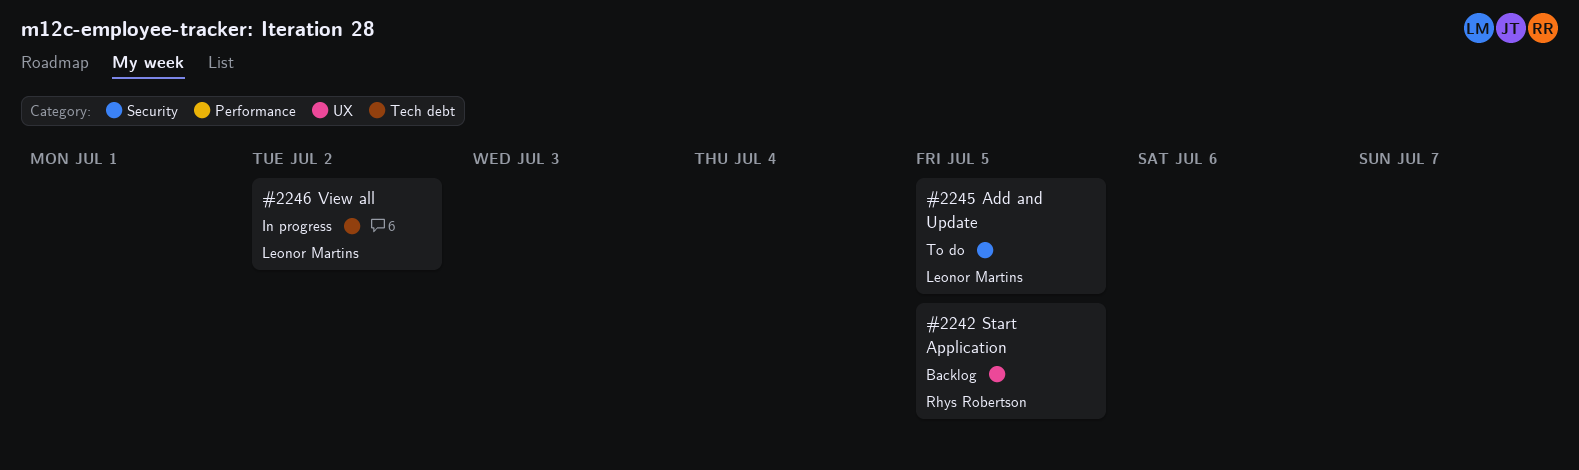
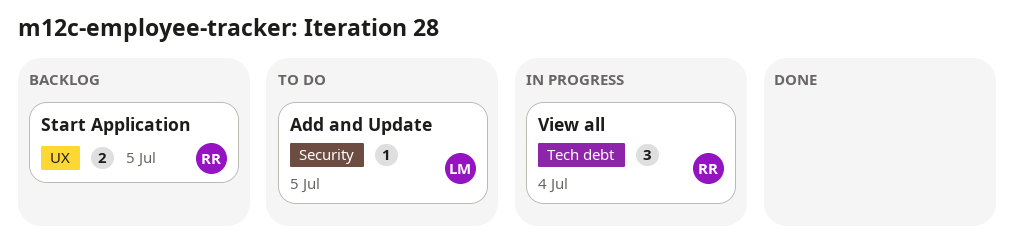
View all, owner: Leonor Martins -> Rhys Robertson
View all, due: Jul 2 -> Jul 4

